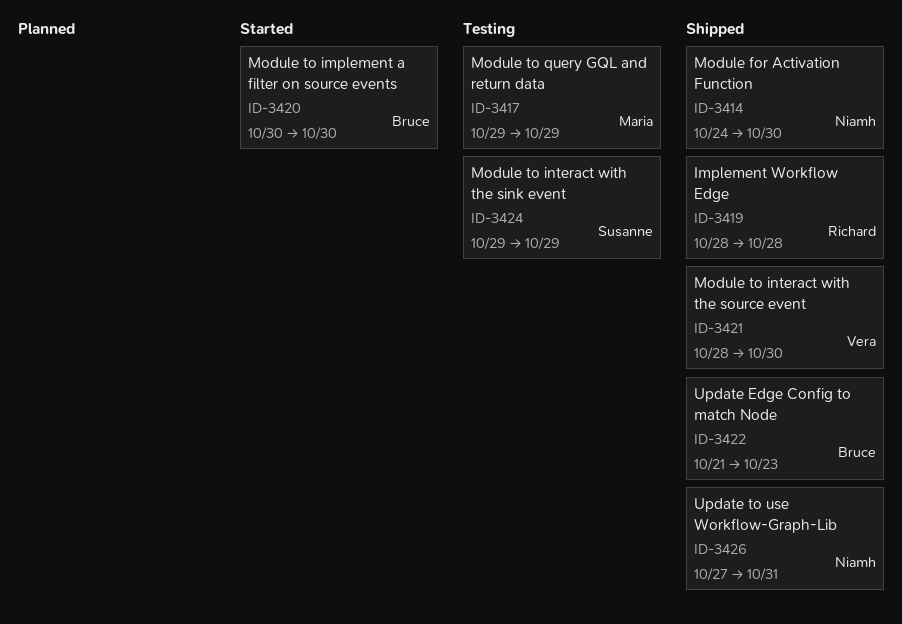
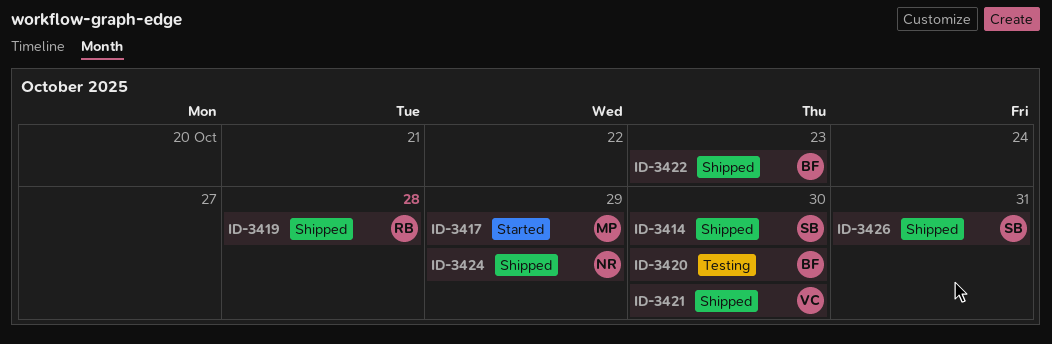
ID-3414, owner: Niamh -> Susanne
ID-3417, status: Testing -> Started
ID-3420, status: Started -> Testing
ID-3424, status: Testing -> Shipped
ID-3424, owner: Susanne -> Niamh
ID-3426, owner: Niamh -> Susanne

